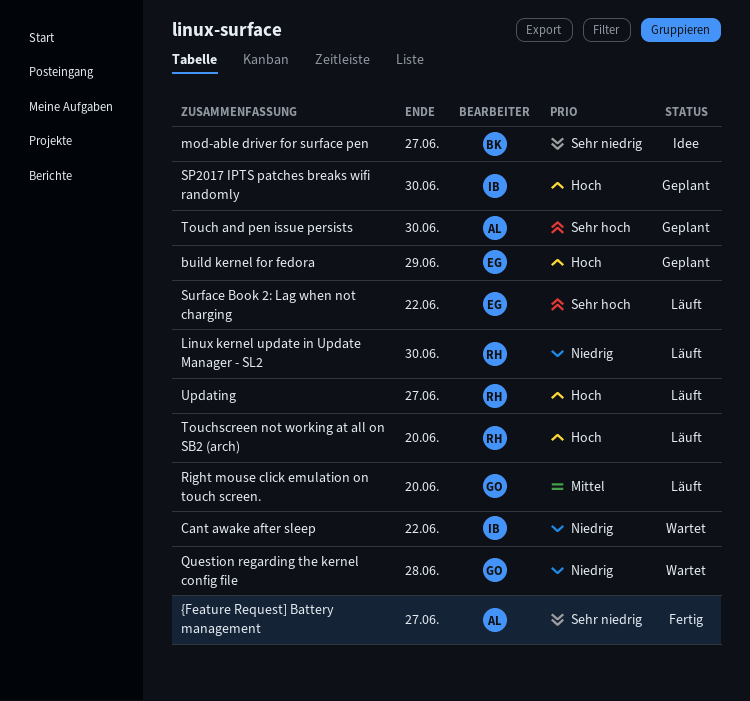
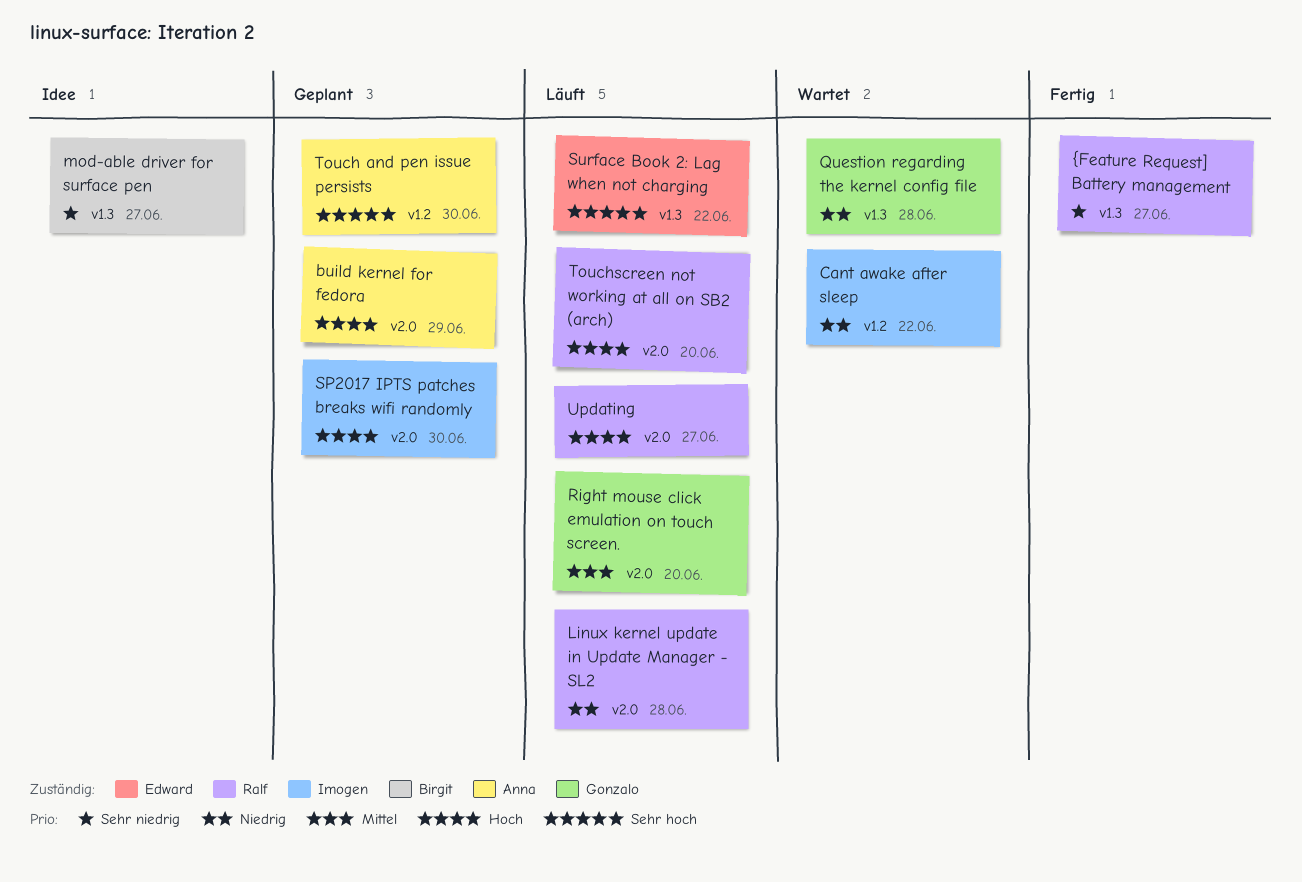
build kernel for fedora, owner: Edward -> Anna
Linux kernel update in Update Manager - SL2, due: Jun 30 -> Jun 28
{Feature Request] Battery management, owner: Anna -> Ralf

